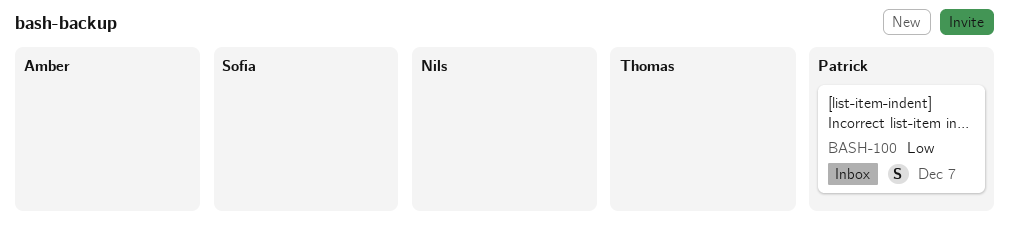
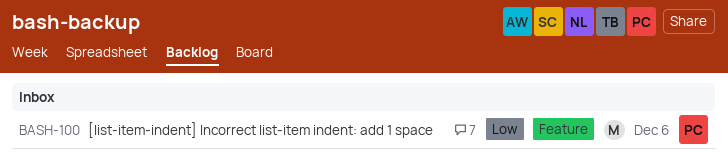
BASH-100, estimate: S -> M
BASH-100, due: Dec 7 -> Dec 6

